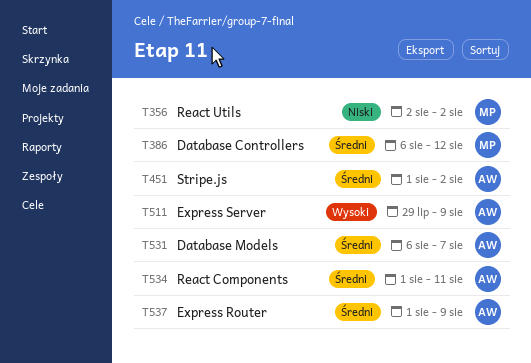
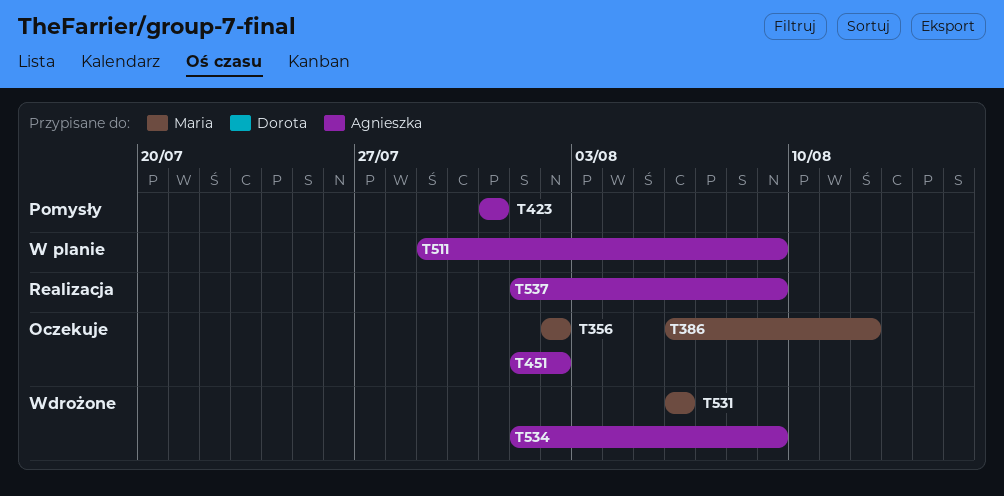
T423: none -> present
T531, owner: Agnieszka -> Maria
T531, due: Aug 7 -> Aug 6
T534, due: Aug 11 -> Aug 9

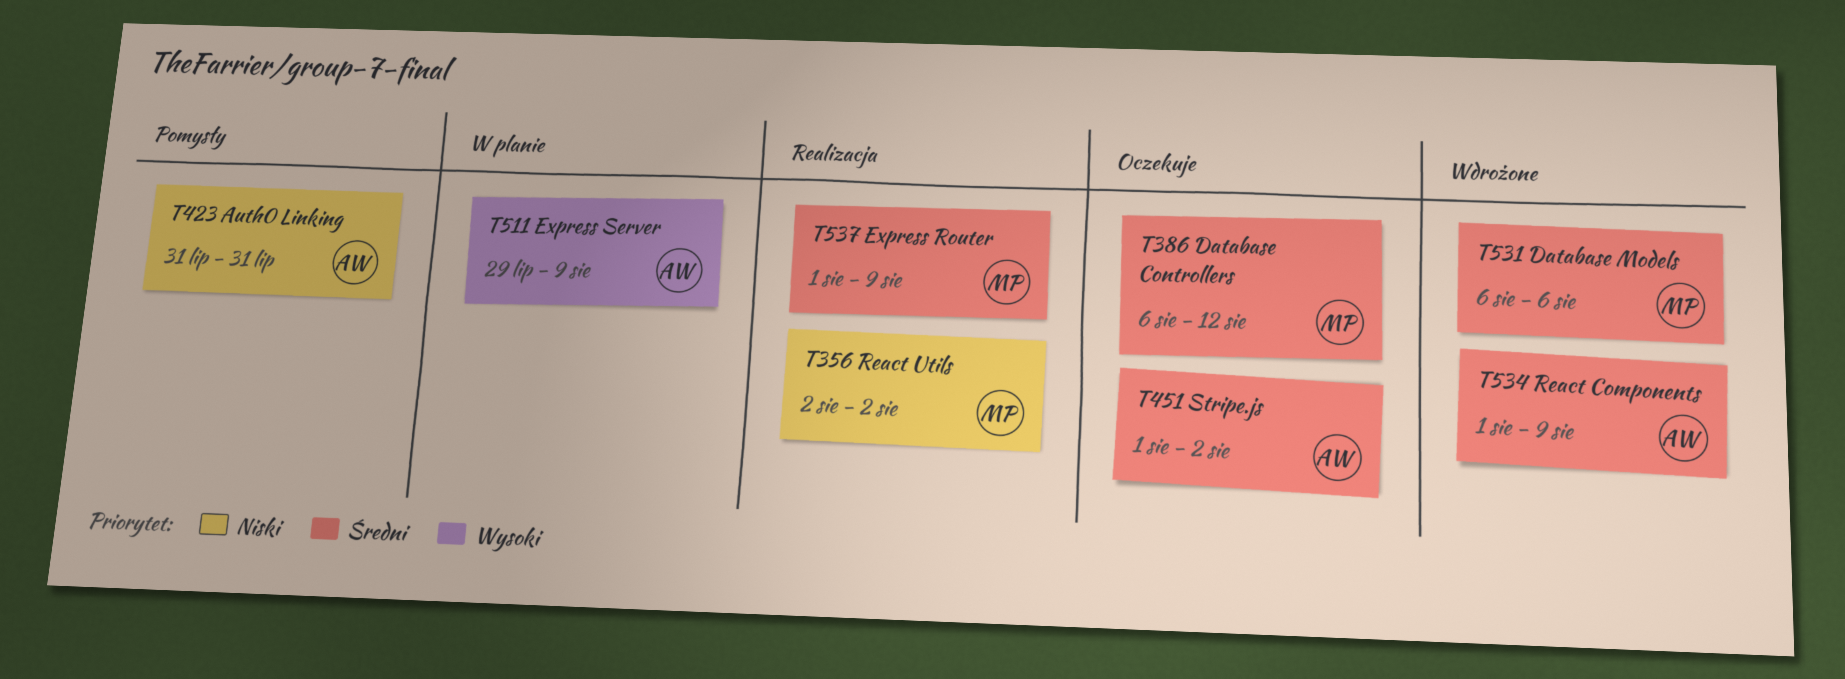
T356, status: Oczekuje -> Realizacja
T537, owner: Agnieszka -> Maria

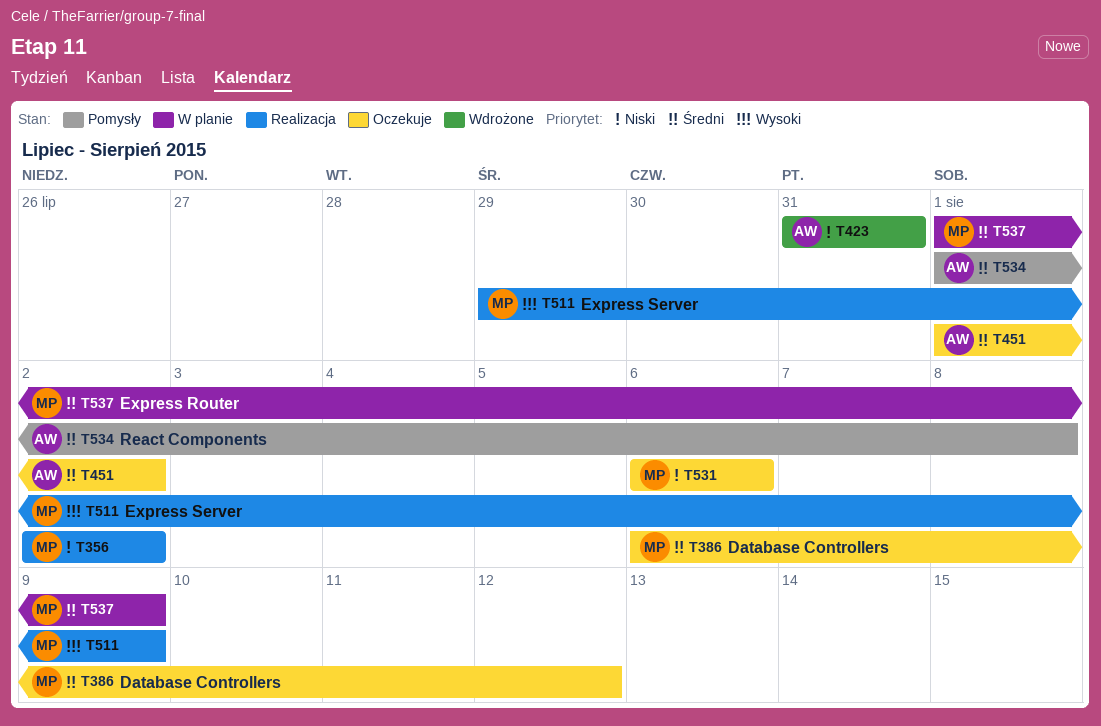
T423, status: Pomysły -> Wdrożone
T511, status: W planie -> Realizacja
T511, owner: AW -> MP
T531, status: Wdrożone -> Oczekuje
T531, priority: Średni -> Niski
T534, status: Wdrożone -> Pomysły
T534, due: Aug 9 -> Aug 8
T537, status: Realizacja -> W planie

